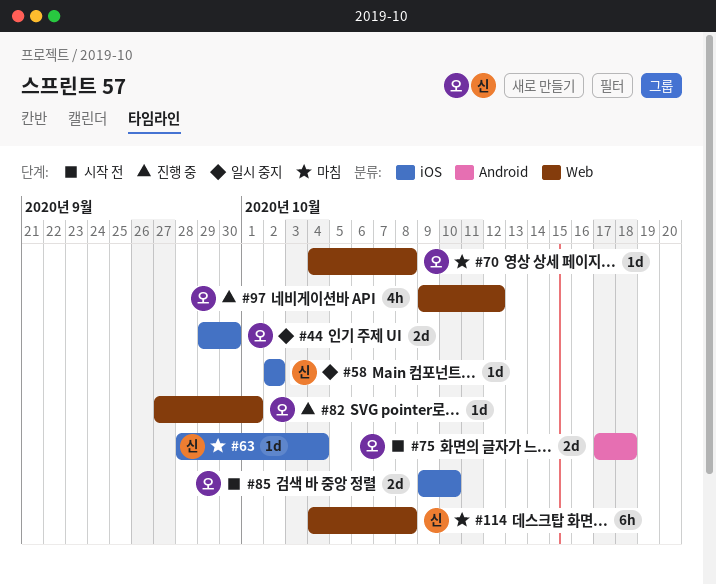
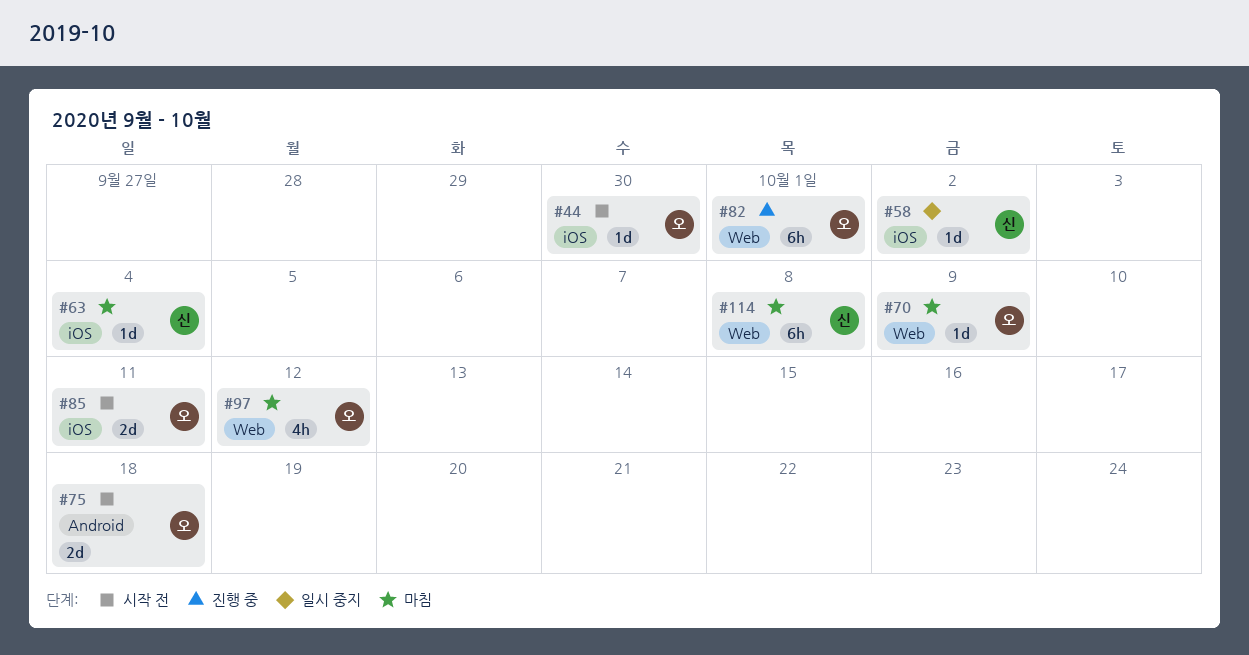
#44, status: 일시 중지 -> 시작 전
#44, estimate: 2d -> 1d
#70, due: Oct 8 -> Oct 9
#82, estimate: 1d -> 6h
#85, due: Oct 10 -> Oct 11
#97, status: 진행 중 -> 마침

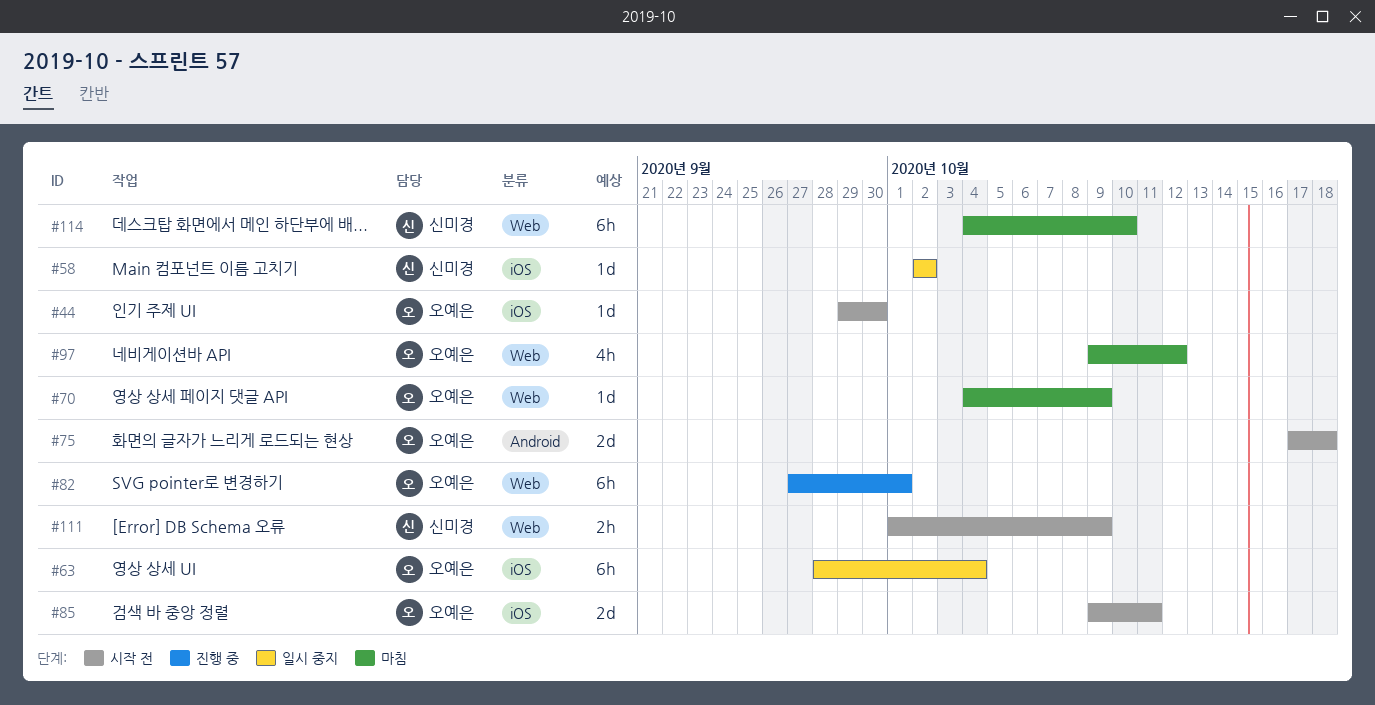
#63, status: 마침 -> 일시 중지
#63, owner: 신미경 -> 오예은
#63, estimate: 1d -> 6h
#111: none -> present
#114, due: Oct 8 -> Oct 10

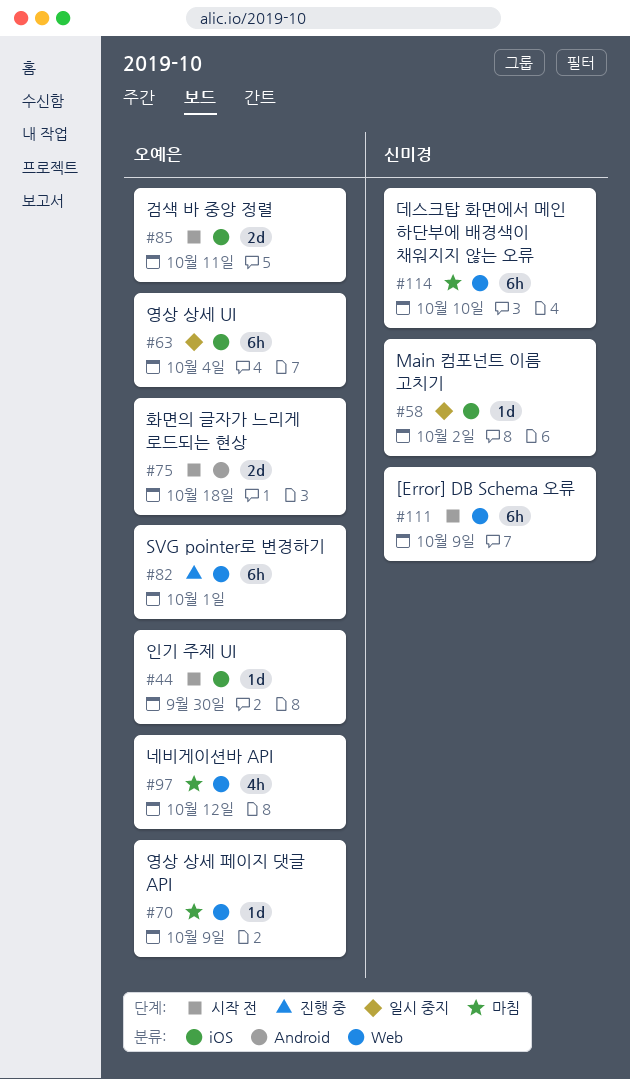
#111, estimate: 2h -> 6h

